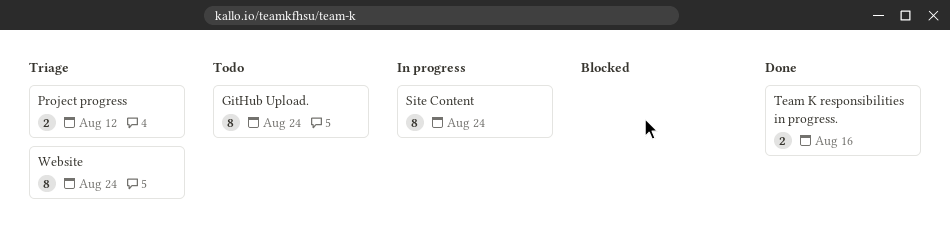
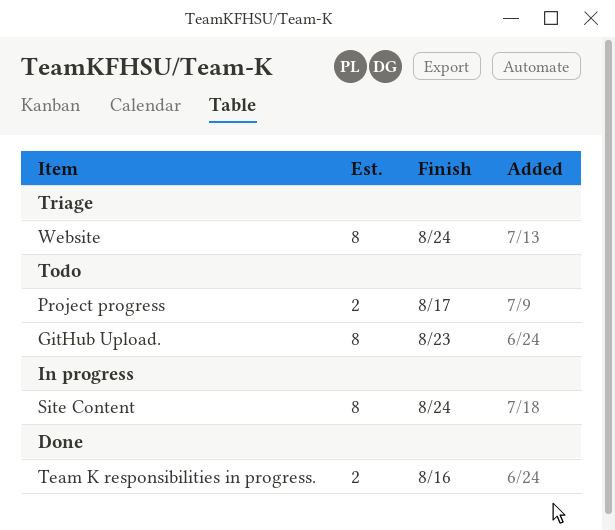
GitHub Upload., due: Aug 24 -> Aug 23
Project progress, status: Triage -> Todo
Project progress, due: Aug 12 -> Aug 17

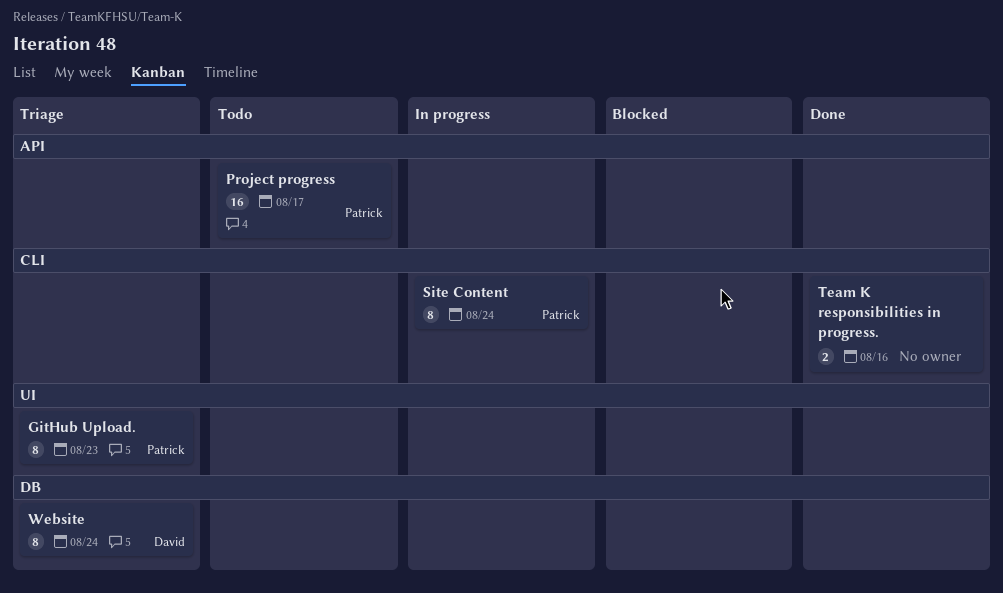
GitHub Upload., status: Todo -> Triage
Project progress, estimate: 2 -> 16

